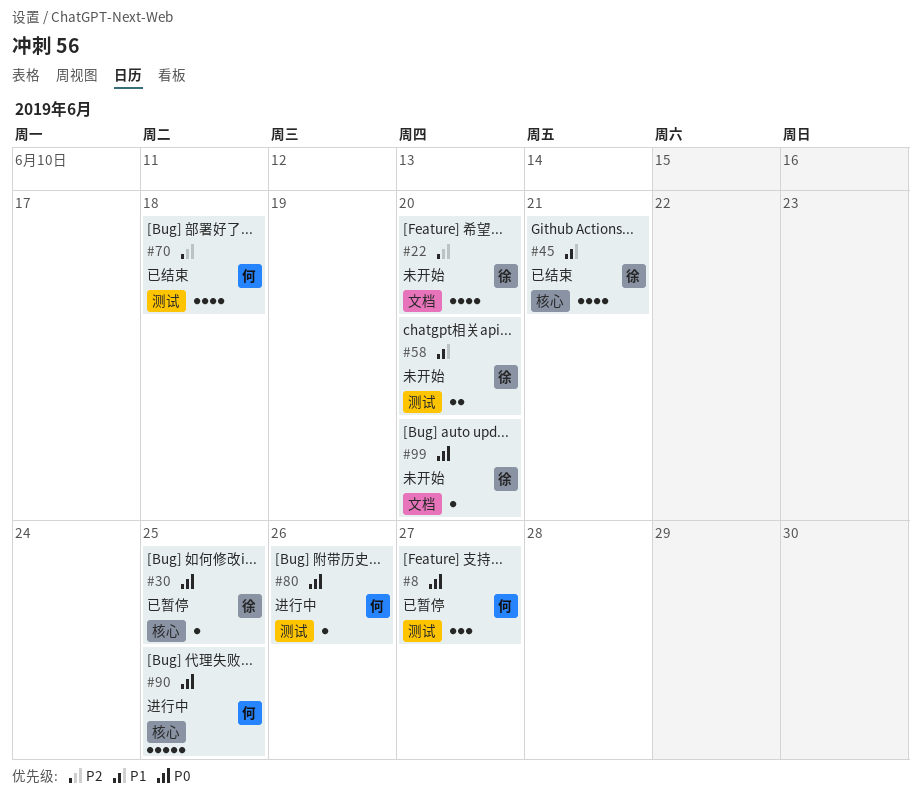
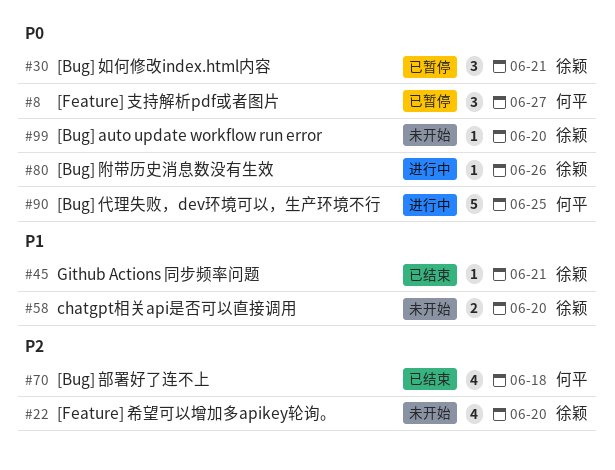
#30, estimate: 1 -> 3
#30, due: Jun 25 -> Jun 21
#45, estimate: 4 -> 1
#80, owner: 何平 -> 徐颖

